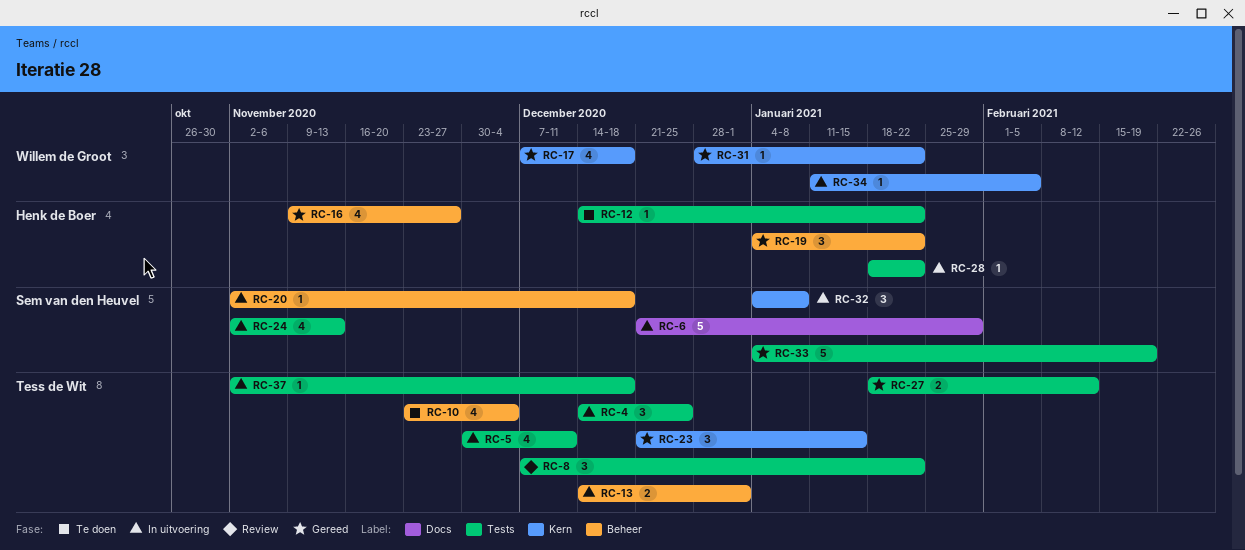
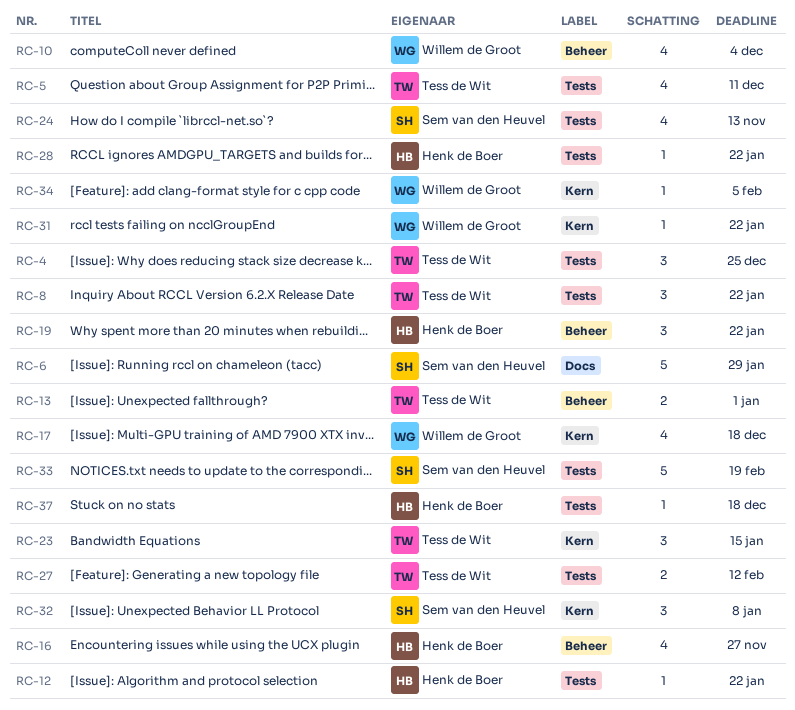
RC-10, owner: Tess de Wit -> Willem de Groot
RC-20: present -> none
RC-37, owner: Tess de Wit -> Henk de Boer

